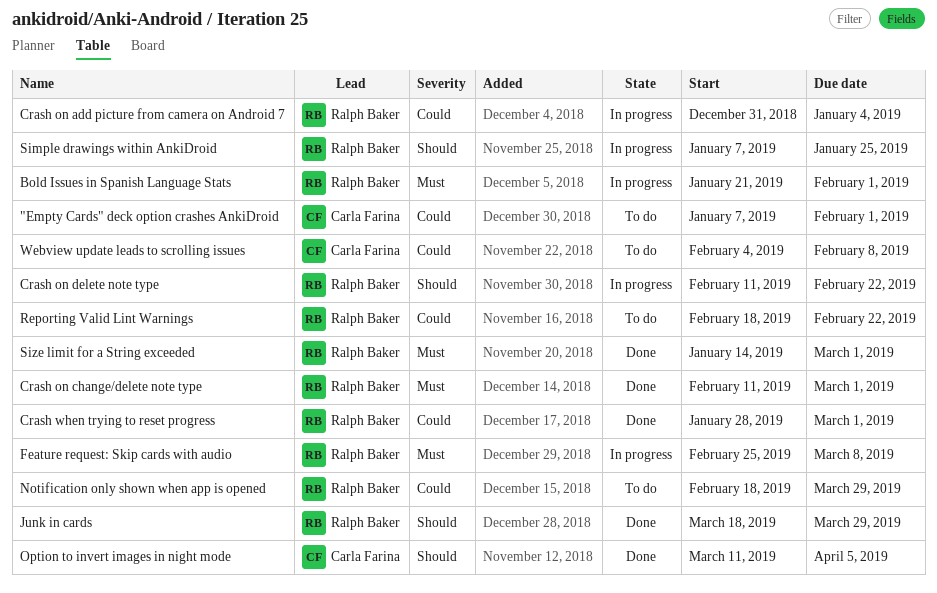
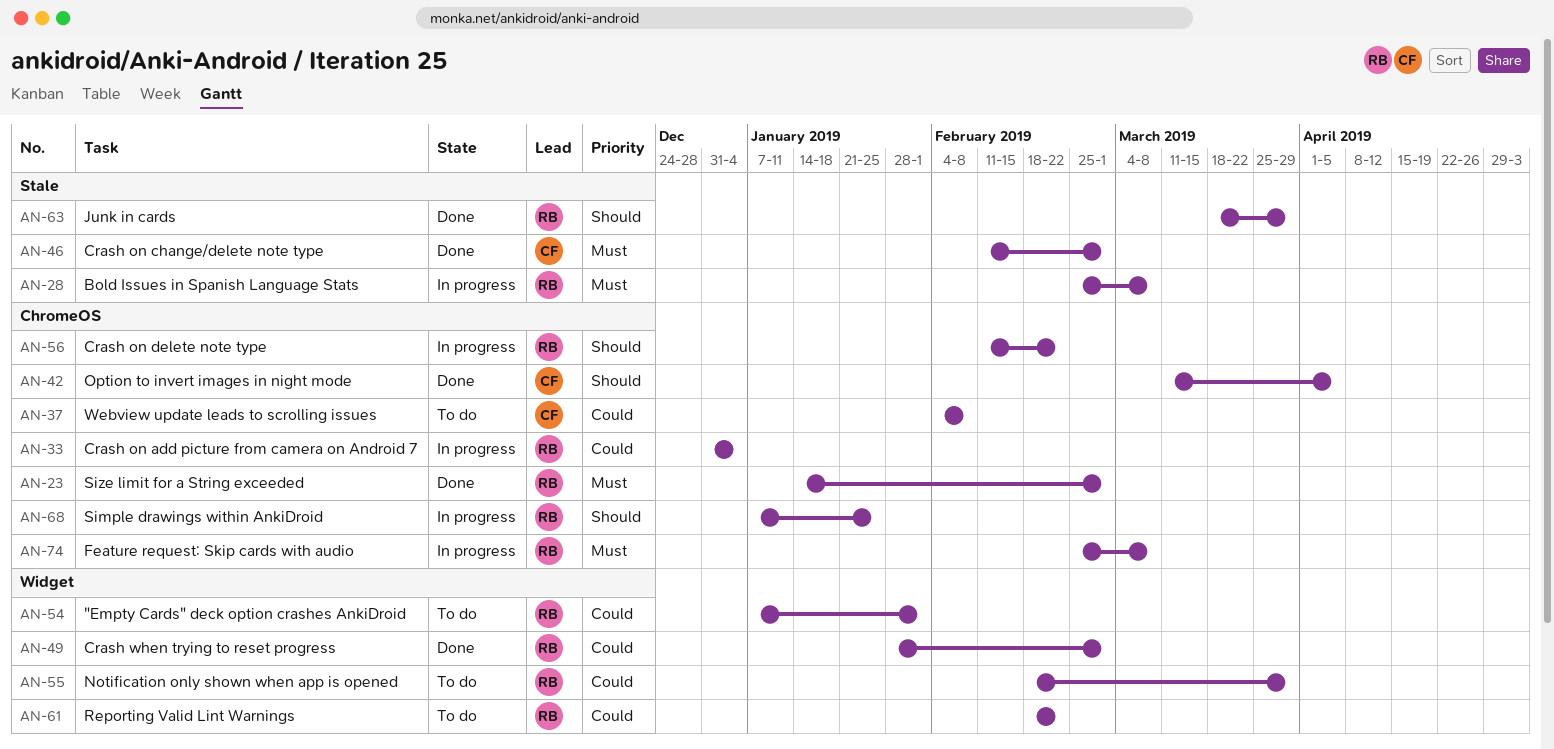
"Empty Cards" deck option crashes AnkiDroid, owner: Carla Farina -> Ralph Baker
Bold Issues in Spanish Language Stats, start: Jan 21 -> Feb 25
Bold Issues in Spanish Language Stats, due: Feb 1 -> Mar 8
Crash on change/delete note type, owner: Ralph Baker -> Carla Farina

